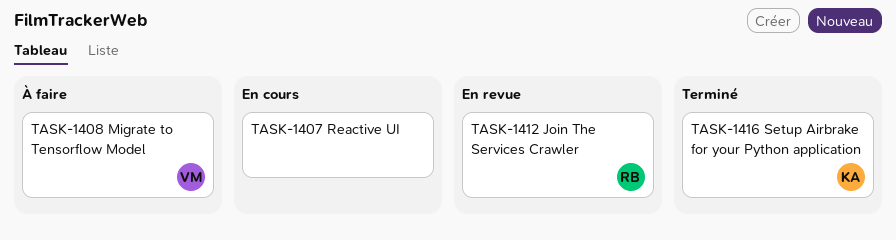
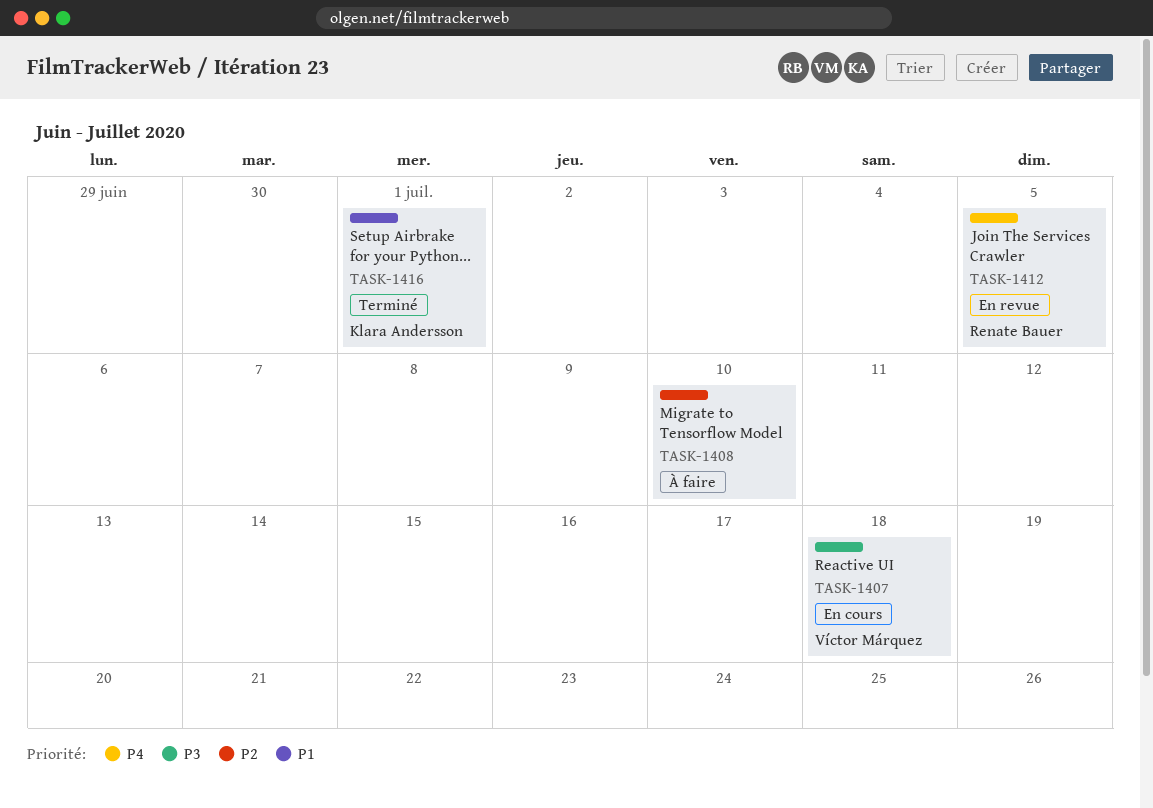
TASK-1407, owner: none -> Víctor Márquez
TASK-1408, owner: Víctor Márquez -> none

